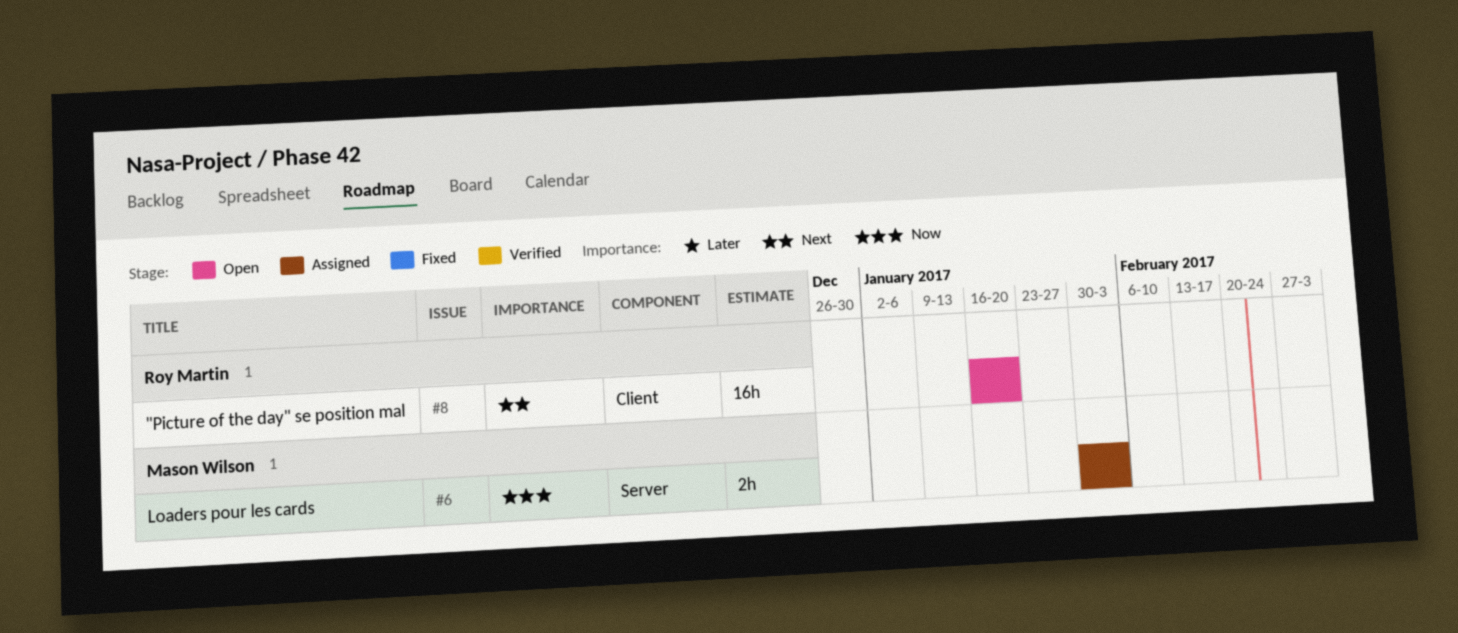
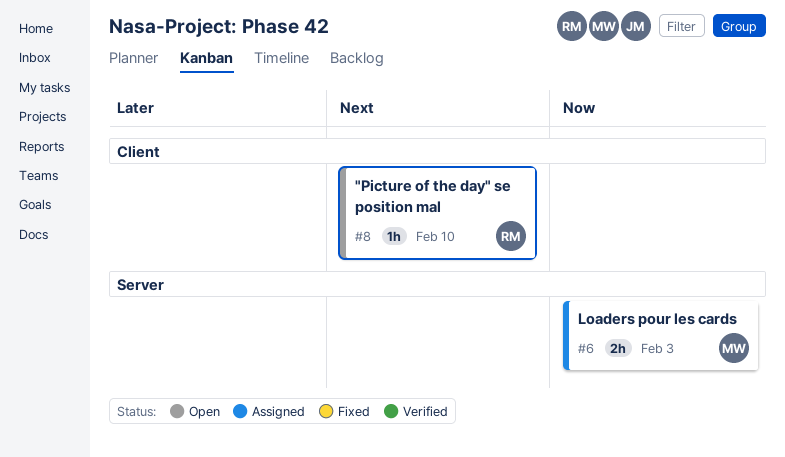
#8, estimate: 16h -> 1h
#8, due: Jan 20 -> Feb 10

